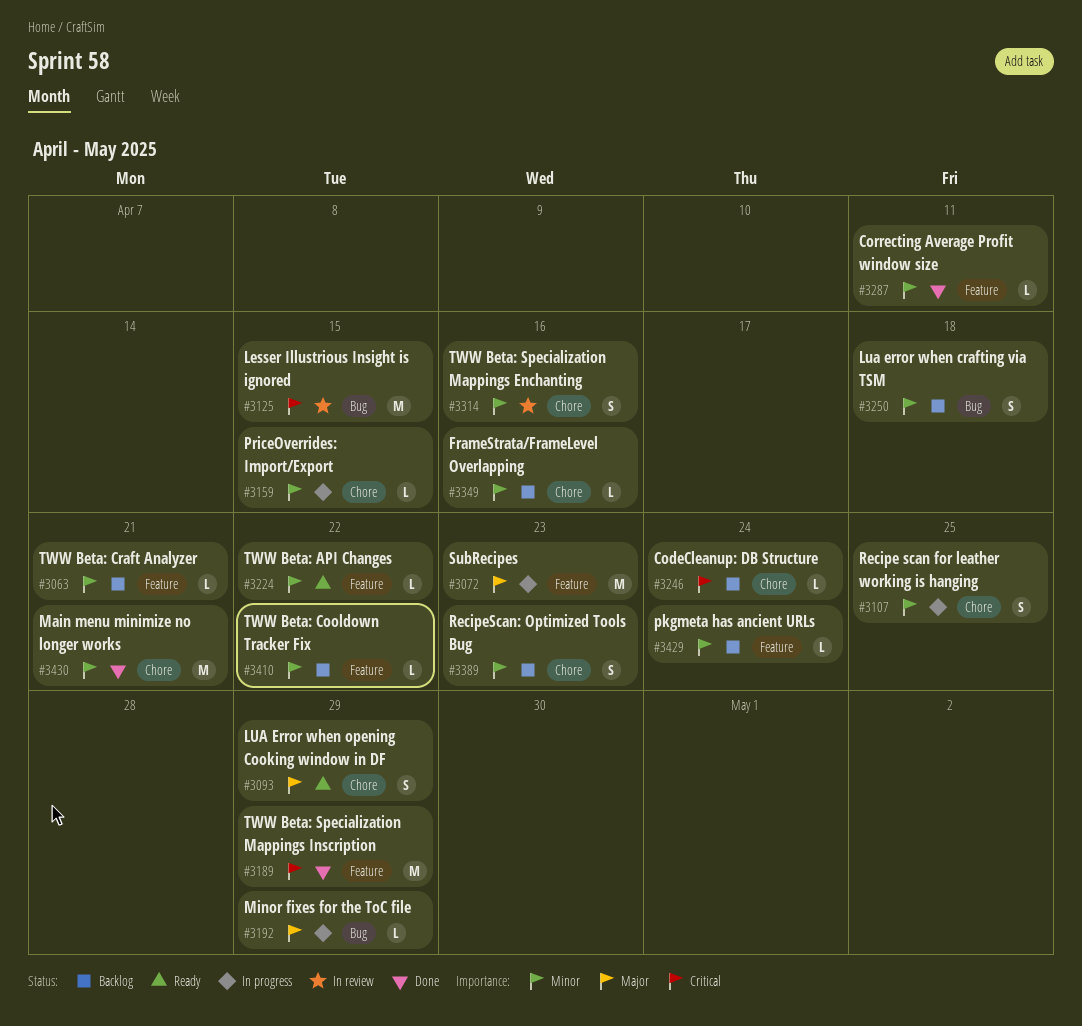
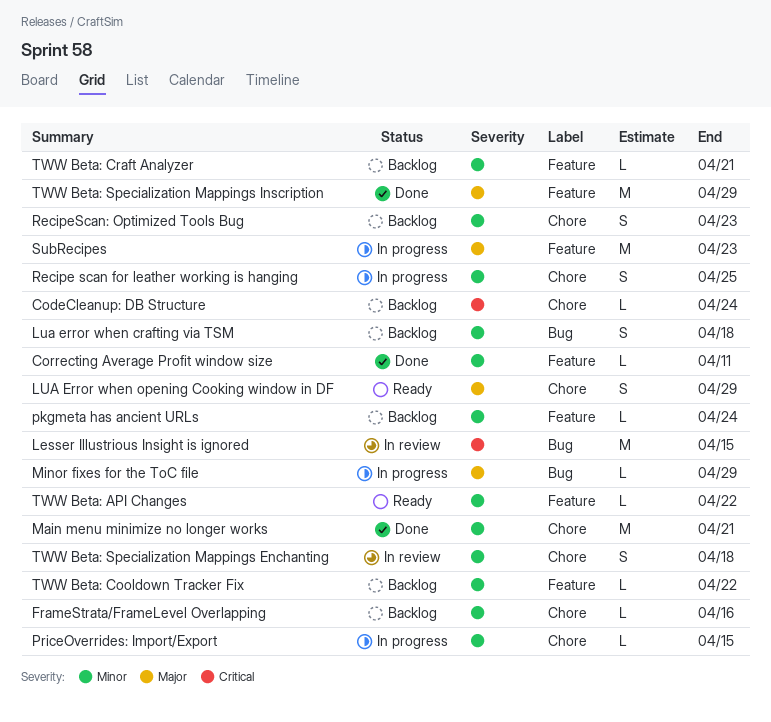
TWW Beta: Specialization Mappings Enchanting, due: Apr 16 -> Apr 18
TWW Beta: Specialization Mappings Inscription, priority: Critical -> Major

